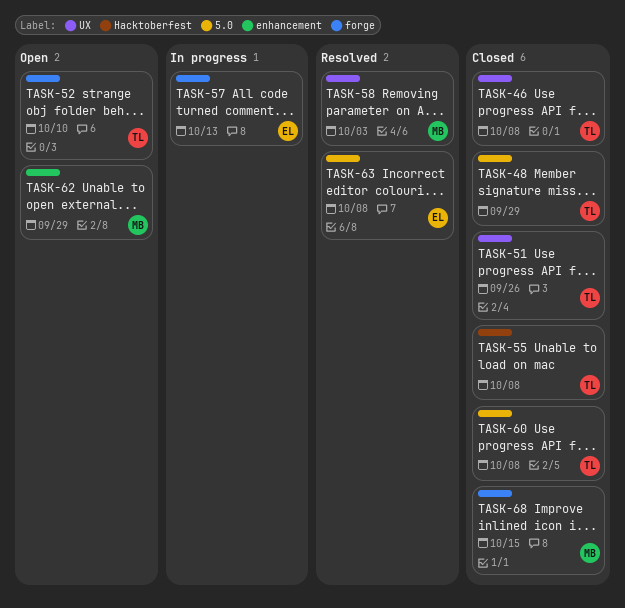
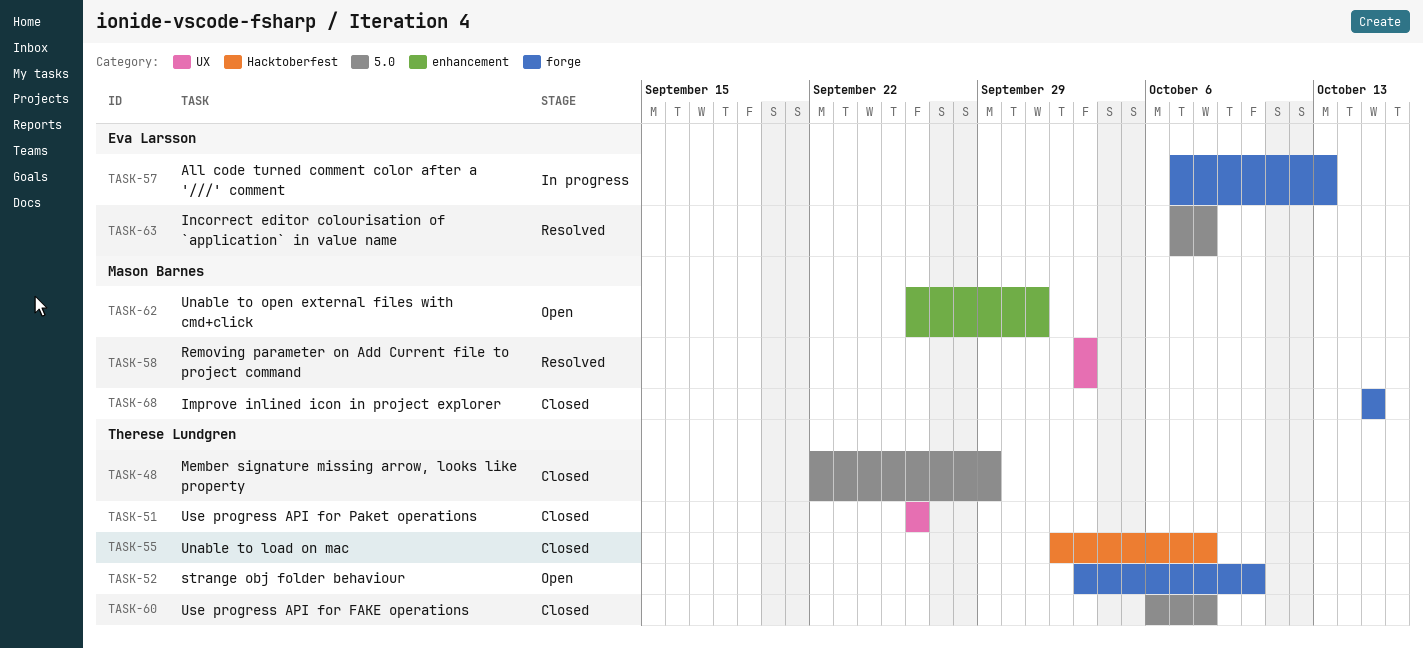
TASK-46: present -> none
TASK-62, due: Sep 29 -> Oct 1

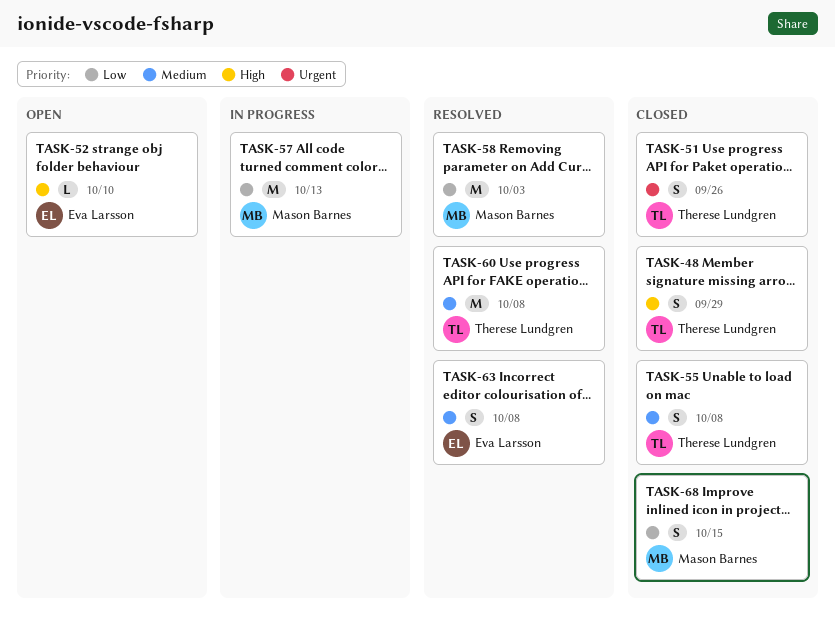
TASK-52, owner: Therese Lundgren -> Eva Larsson
TASK-57, owner: Eva Larsson -> Mason Barnes
TASK-60, status: Closed -> Resolved
TASK-62: present -> none

